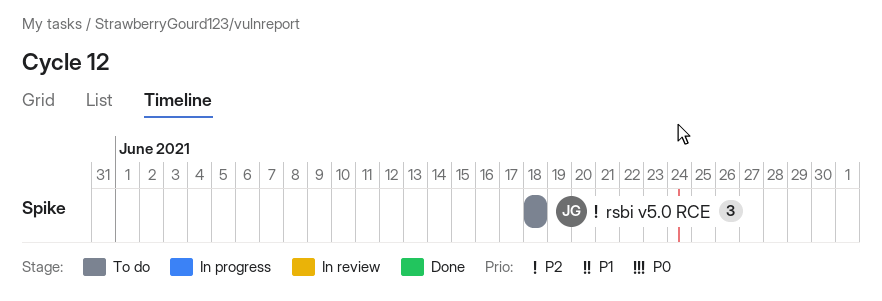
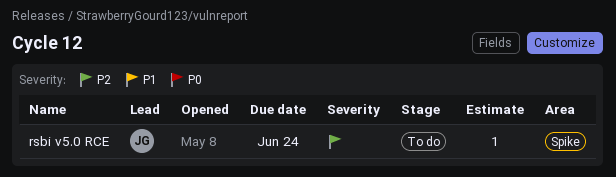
rsbi v5.0 RCE, estimate: 3 -> 1
rsbi v5.0 RCE, due: Jun 18 -> Jun 24

